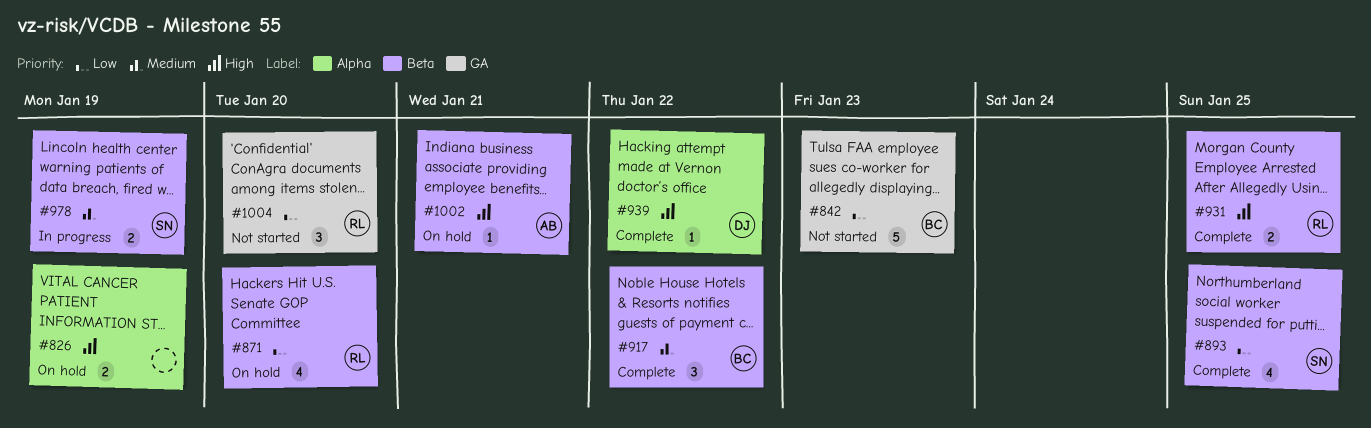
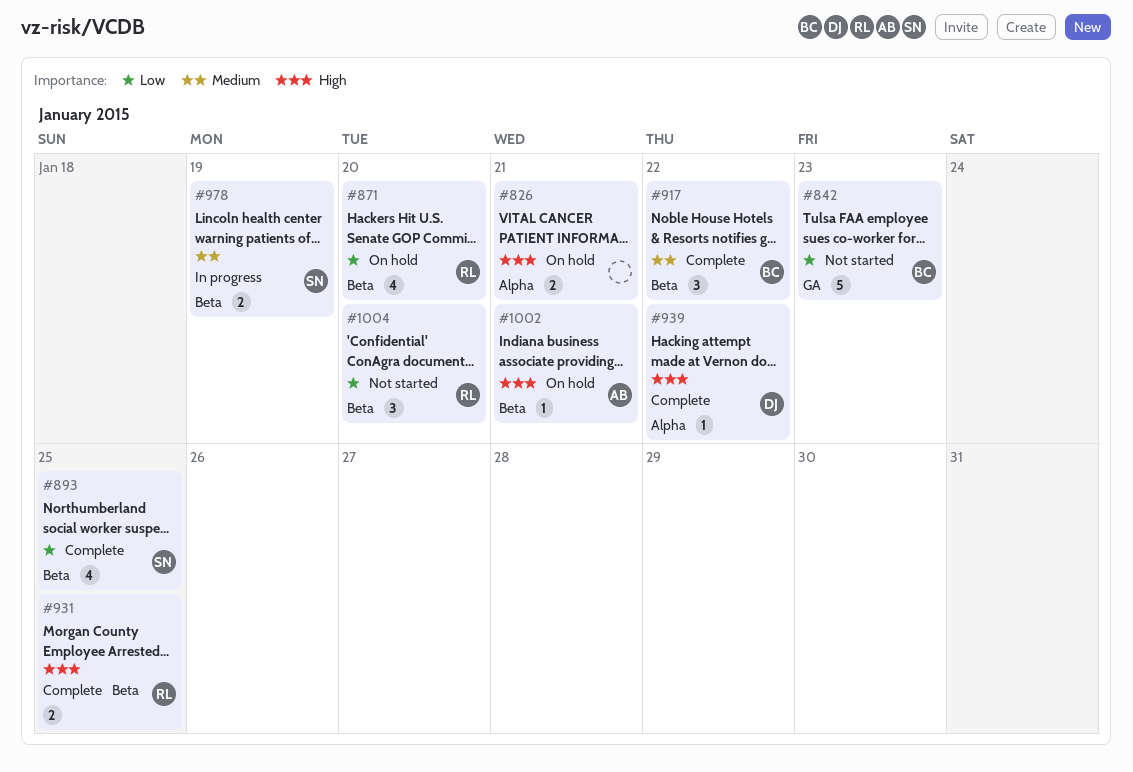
#826, due: Jan 19 -> Jan 21
#1004, label: GA -> Beta

